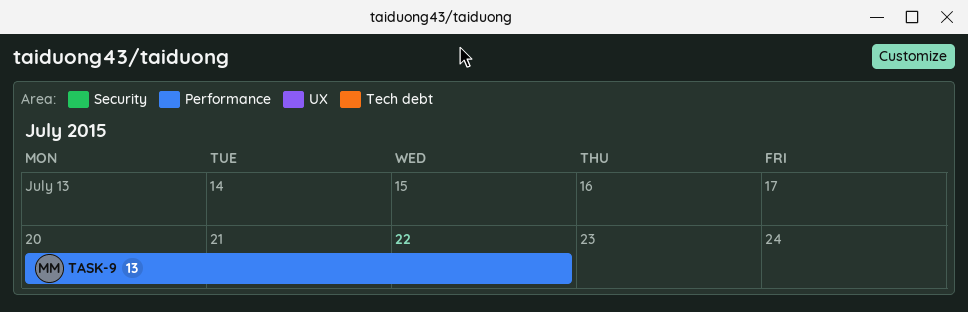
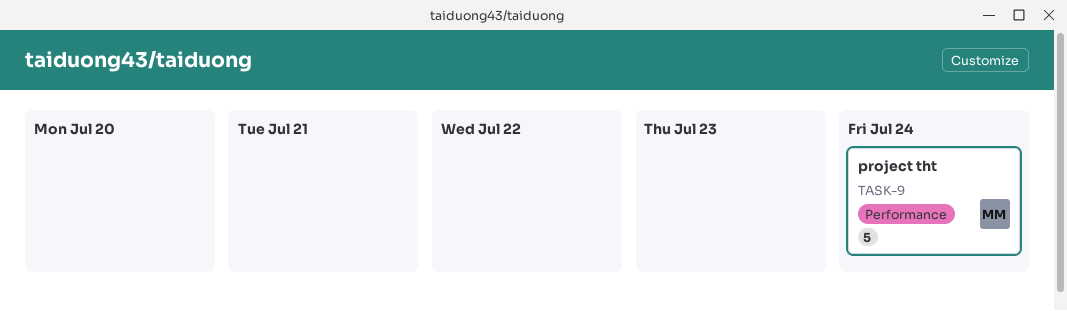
TASK-9, estimate: 13 -> 5
TASK-9, due: Jul 22 -> Jul 24

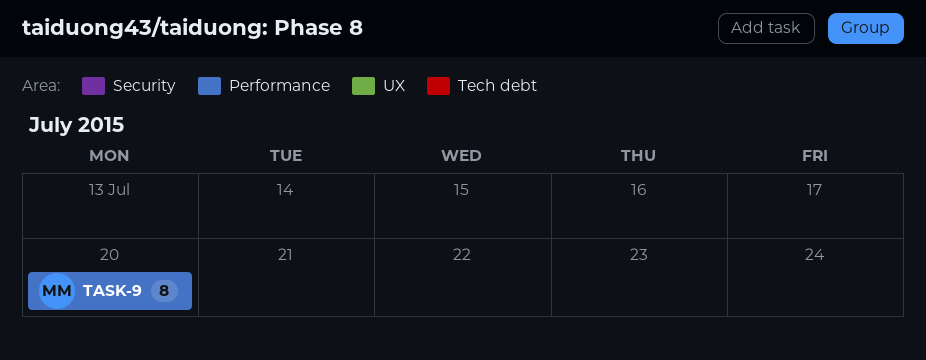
TASK-9, estimate: 5 -> 8
TASK-9, due: Jul 24 -> Jul 20

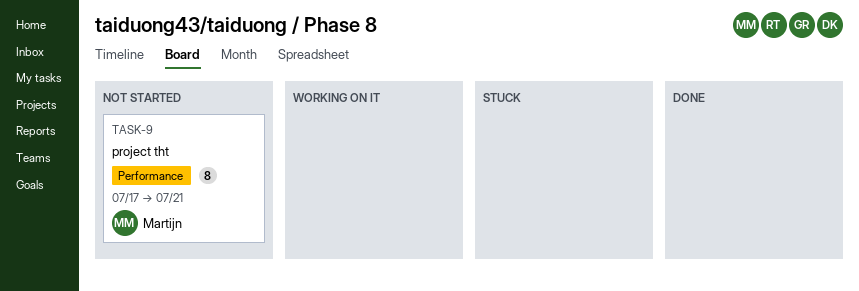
TASK-9, start: Jul 20 -> Jul 17
TASK-9, due: Jul 20 -> Jul 21

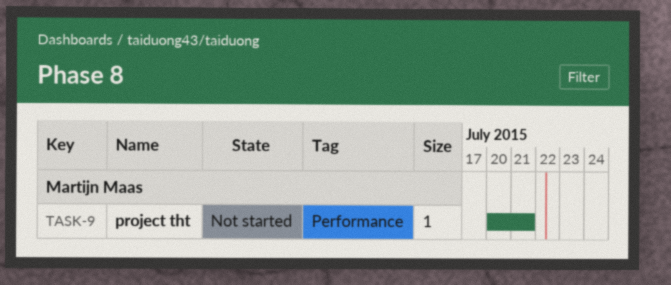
TASK-9, estimate: 8 -> 1
TASK-9, start: Jul 17 -> Jul 20

